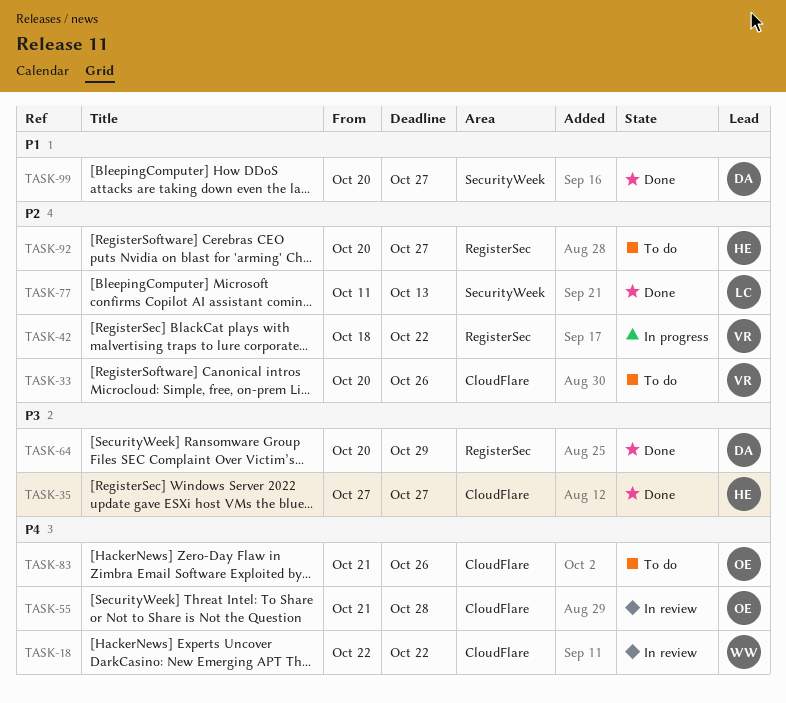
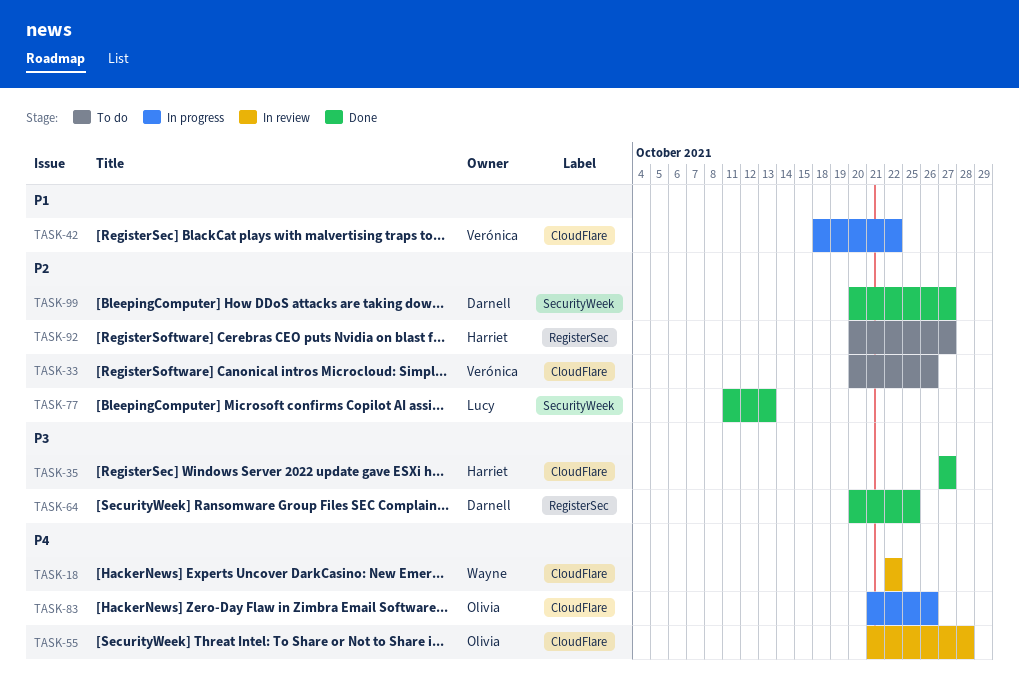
TASK-42, priority: P2 -> P1
TASK-42, label: RegisterSec -> CloudFlare
TASK-64, due: Oct 29 -> Oct 25
TASK-83, status: To do -> In progress
TASK-99, priority: P1 -> P2

